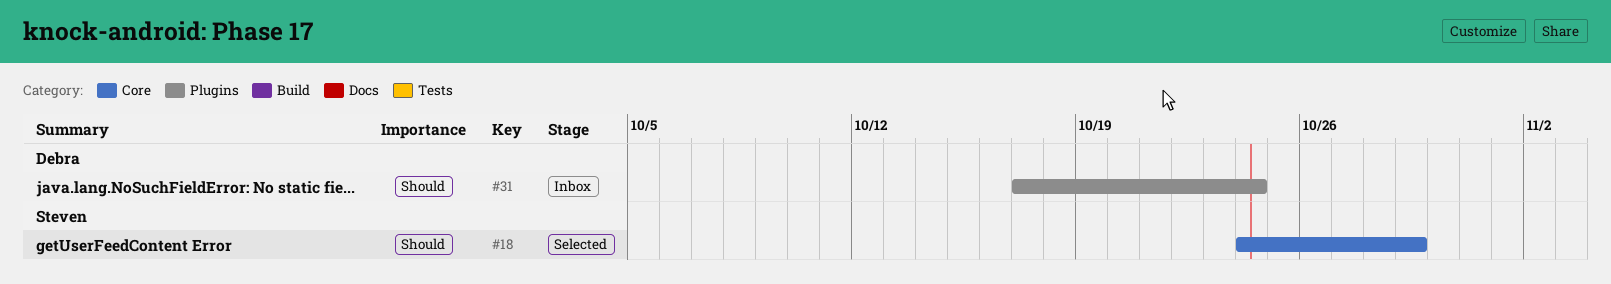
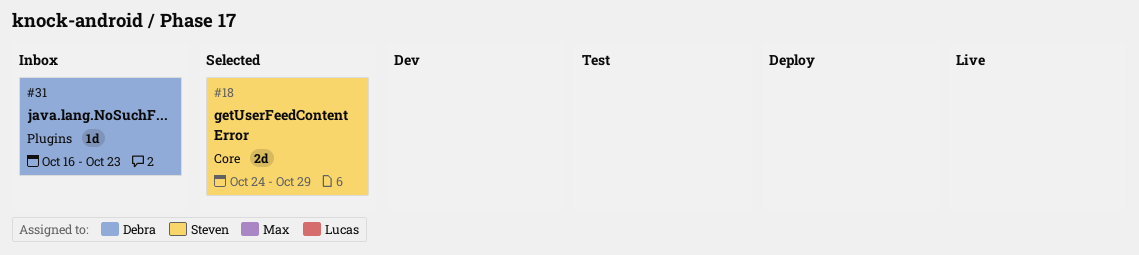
#31, start: Oct 17 -> Oct 16
#31, due: Oct 24 -> Oct 23

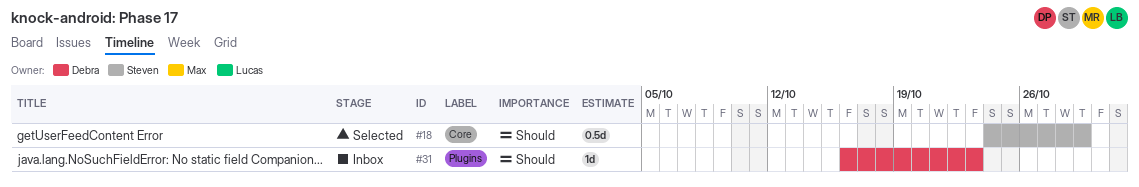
#18, estimate: 2d -> 0.5d

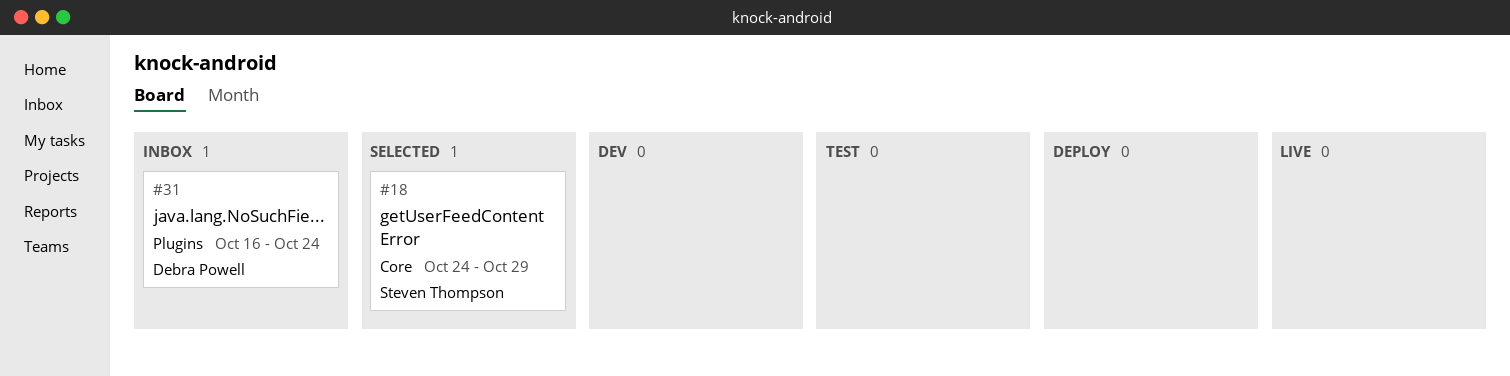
#31, due: Oct 23 -> Oct 24

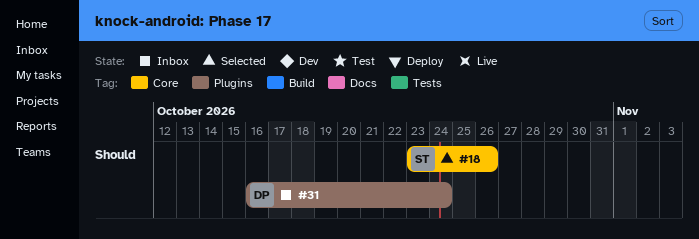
#18, start: Oct 24 -> Oct 23
#18, due: Oct 29 -> Oct 26

